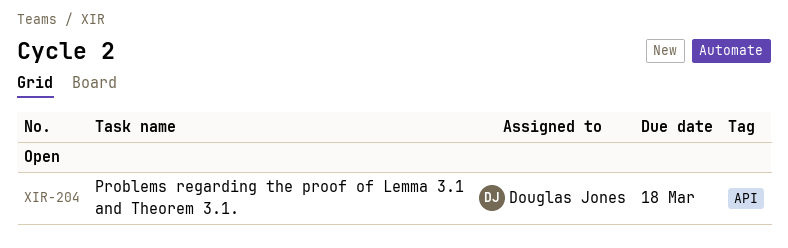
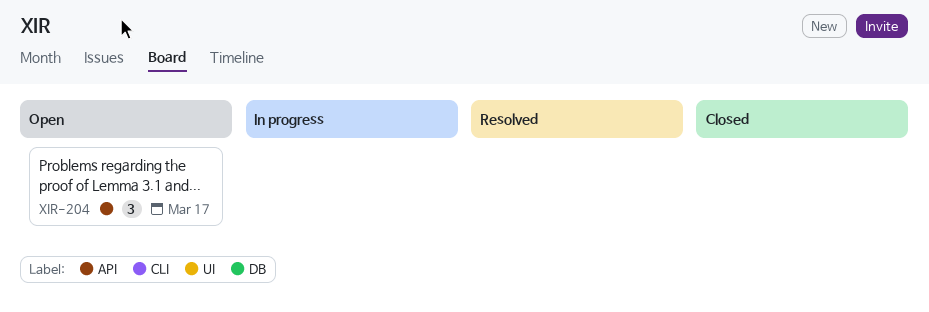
XIR-204, due: Mar 18 -> Mar 17

